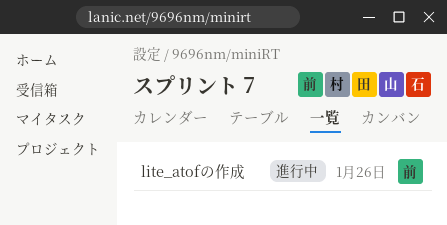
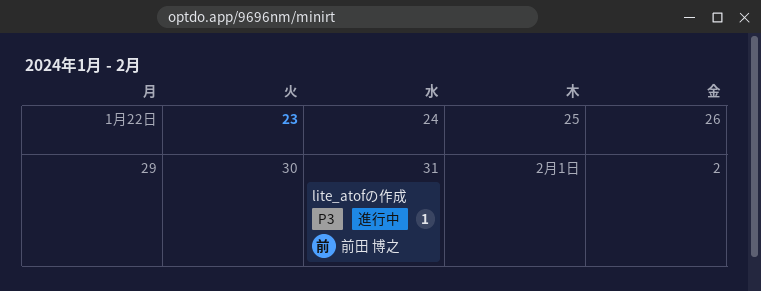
lite_atofの作成, due: Jan 26 -> Jan 31

